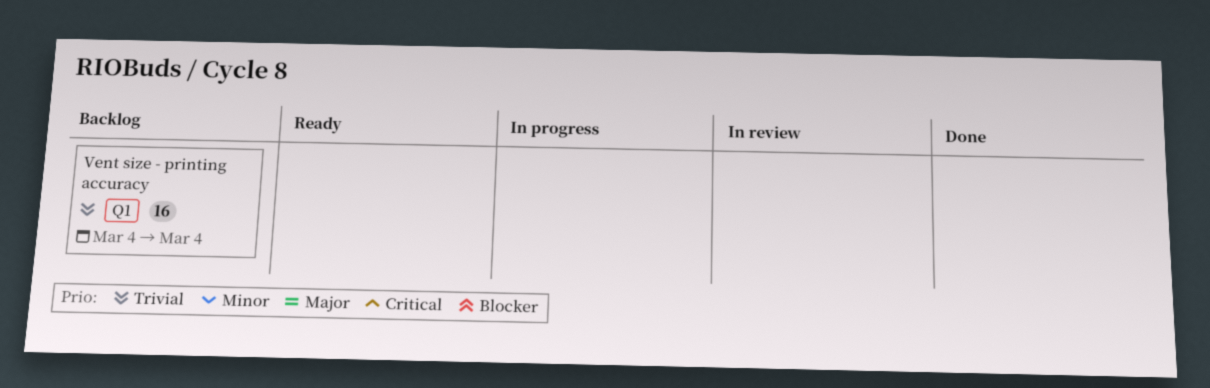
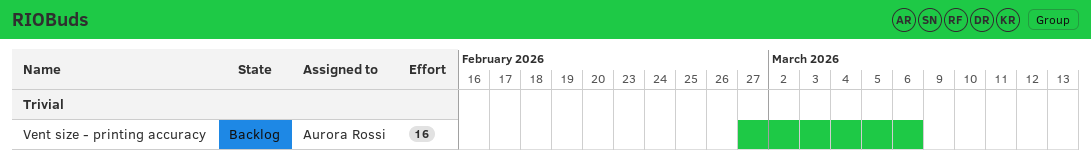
Vent size - printing accuracy, start: Mar 4 -> Feb 27
Vent size - printing accuracy, due: Mar 4 -> Mar 6

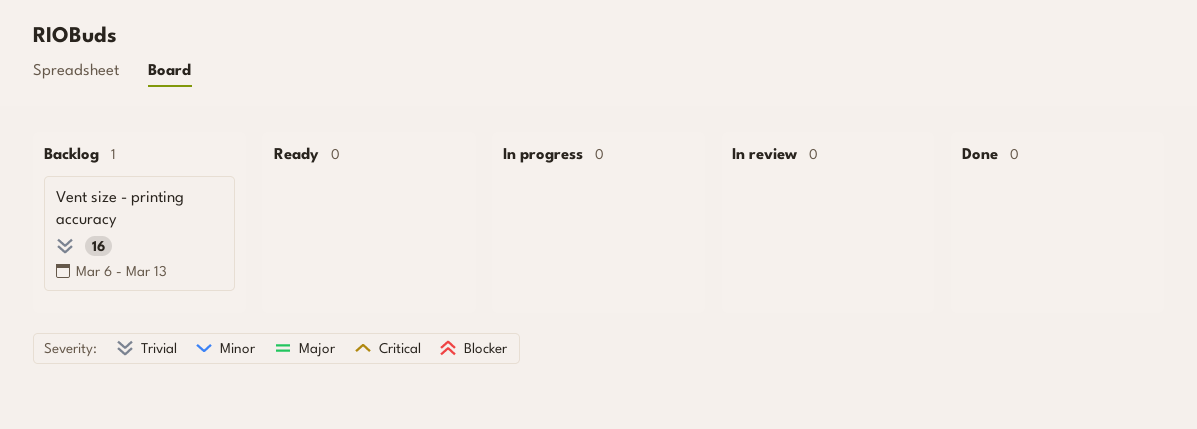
Vent size - printing accuracy, start: Feb 27 -> Mar 6
Vent size - printing accuracy, due: Mar 6 -> Mar 13

